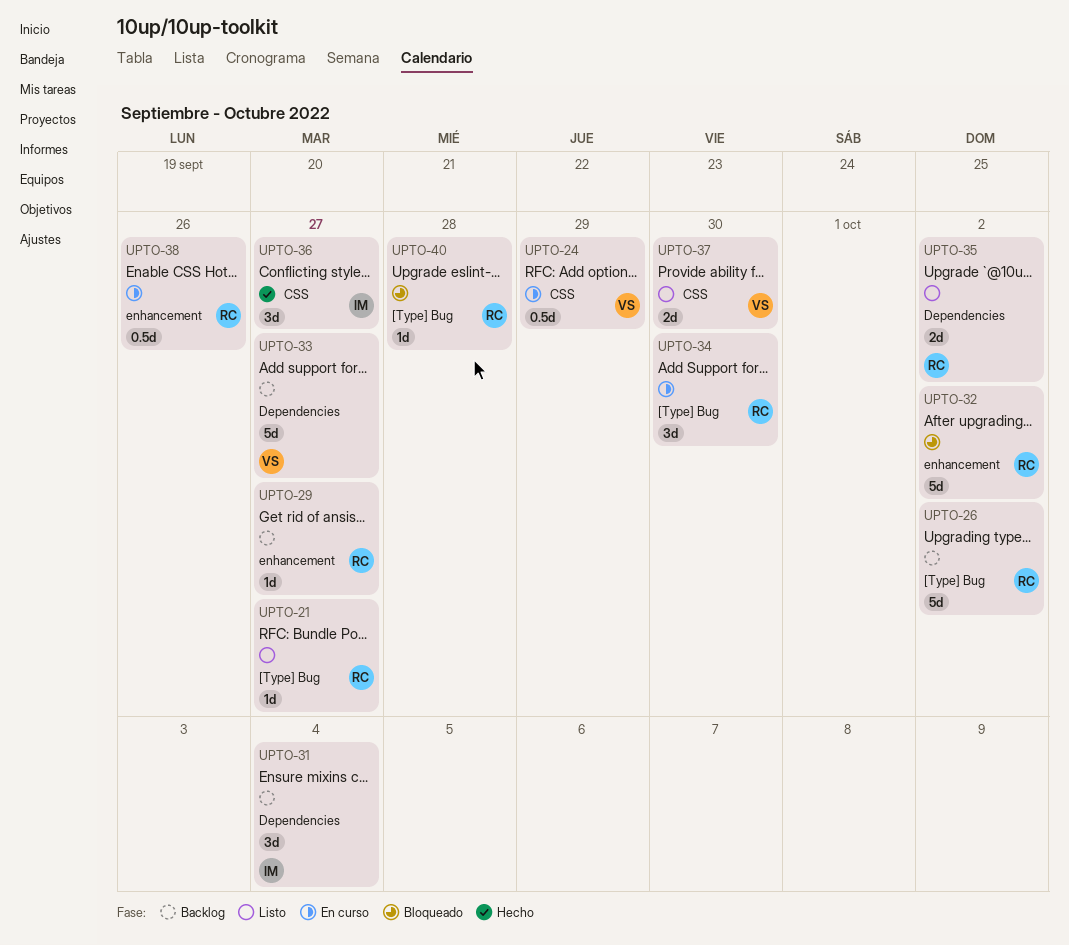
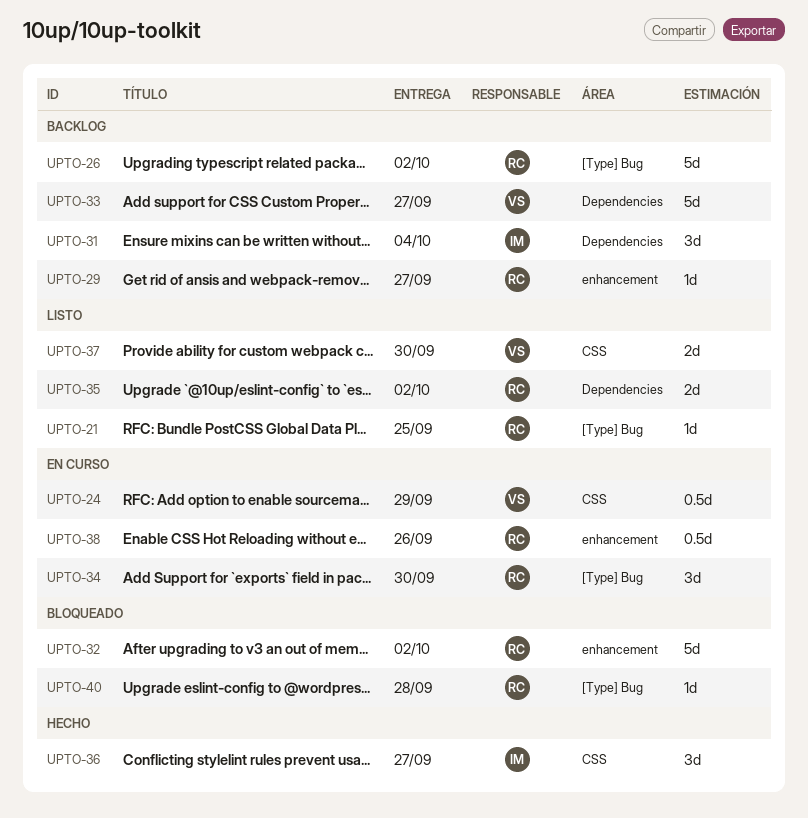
UPTO-21, due: Sep 27 -> Sep 25

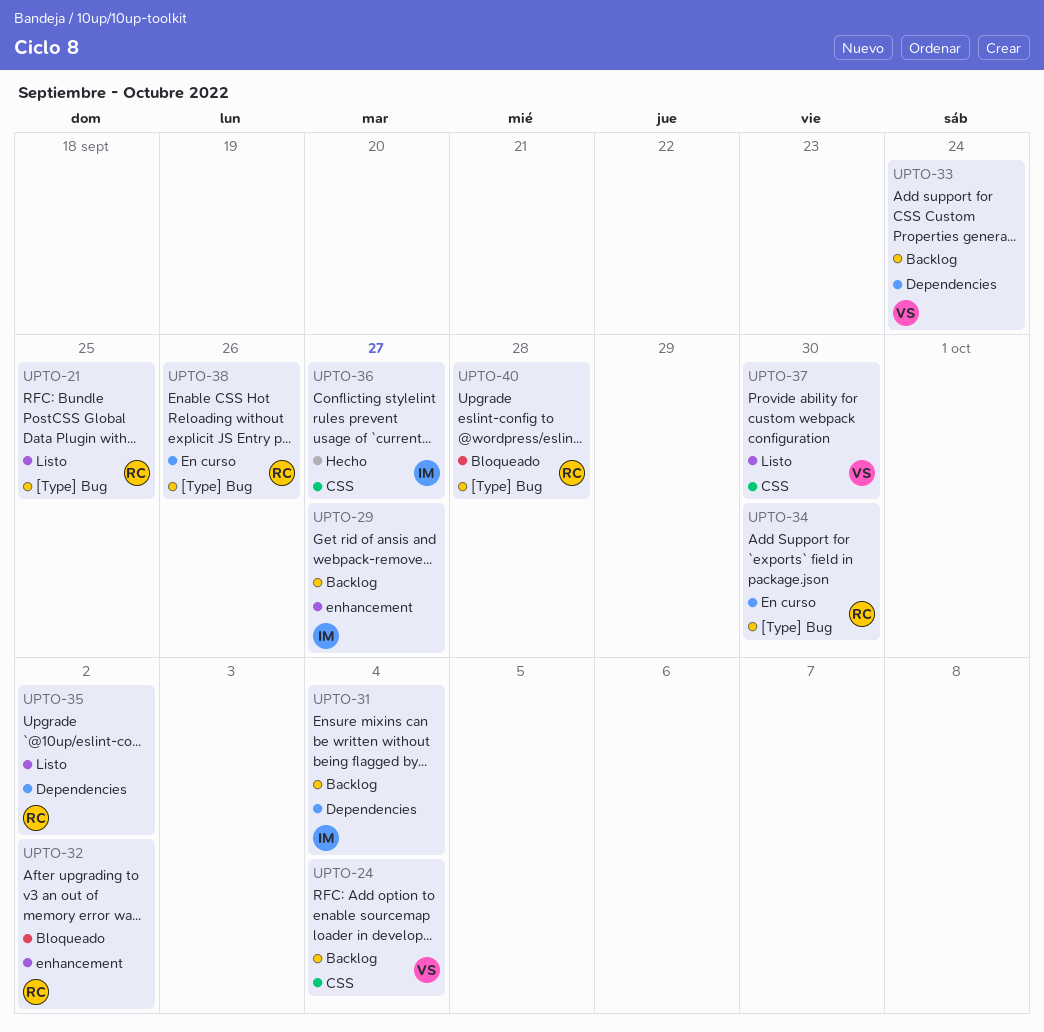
UPTO-24, status: En curso -> Backlog
UPTO-24, due: Sep 29 -> Oct 4
UPTO-26: present -> none
UPTO-29, owner: RC -> IM
UPTO-33, due: Sep 27 -> Sep 24
UPTO-38, label: enhancement -> [Type] Bug

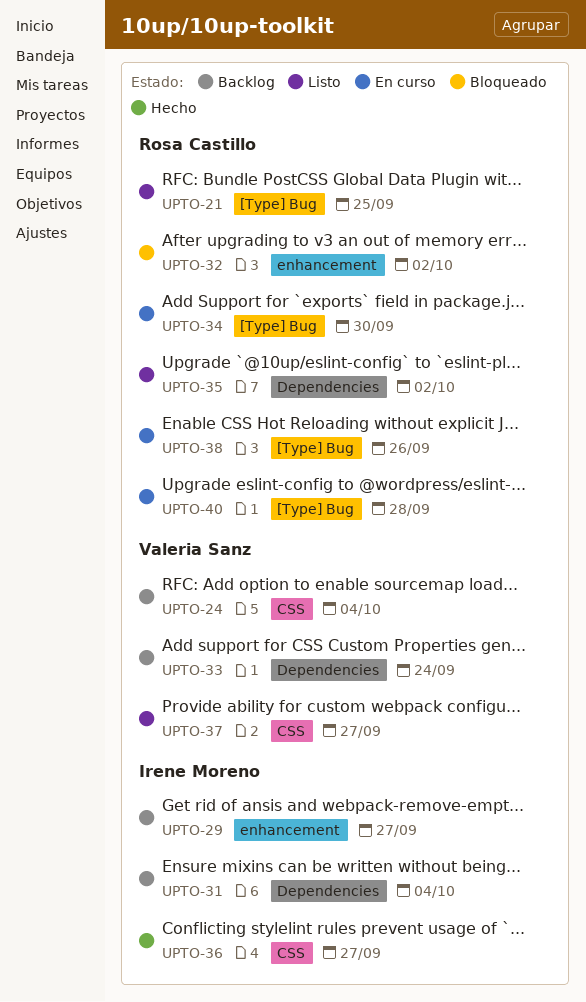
UPTO-37, due: Sep 30 -> Sep 27
UPTO-40, status: Bloqueado -> En curso

